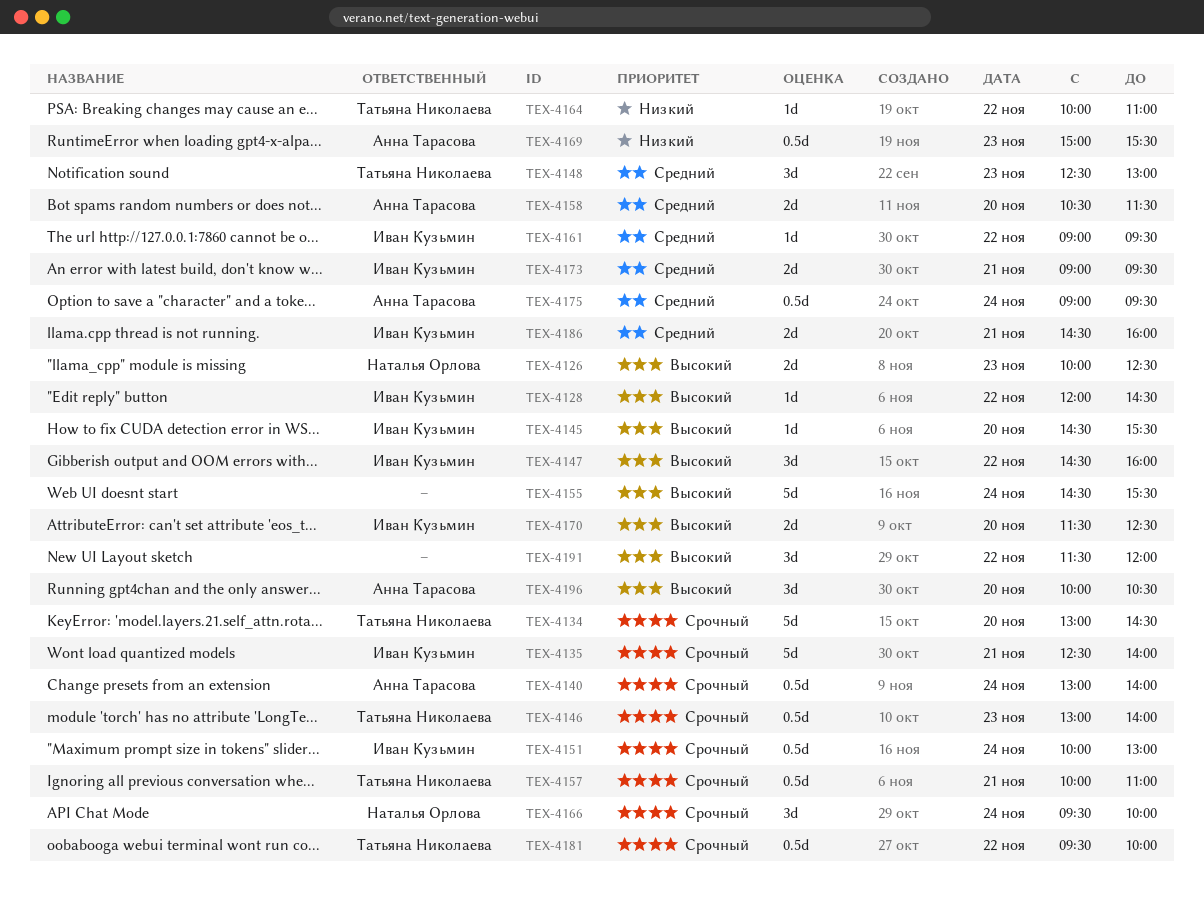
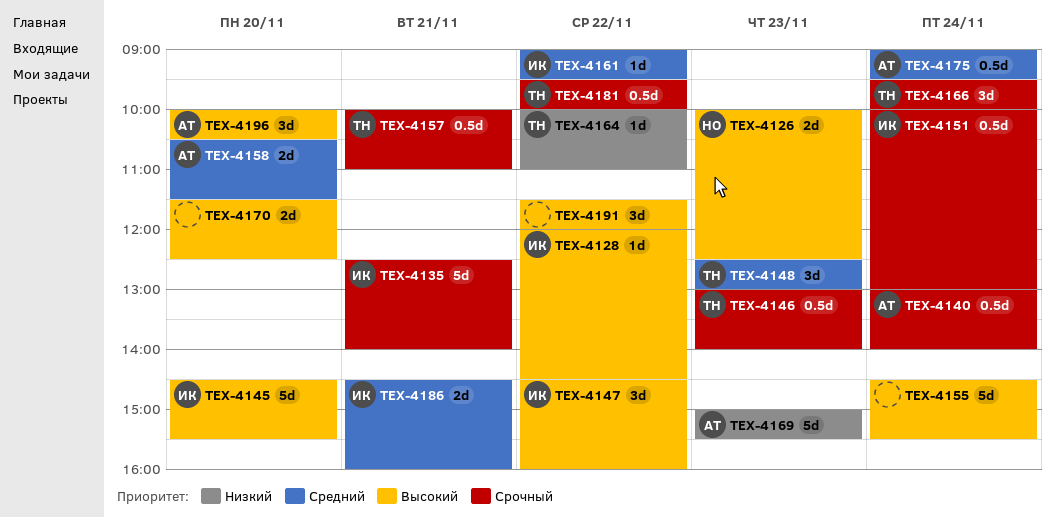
TEX-4134: present -> none
TEX-4145, estimate: 1d -> 5d
TEX-4166, owner: Наталья Орлова -> Татьяна Николаева
TEX-4169, estimate: 0.5d -> 5d
TEX-4170, owner: Иван Кузьмин -> none
TEX-4173: present -> none

